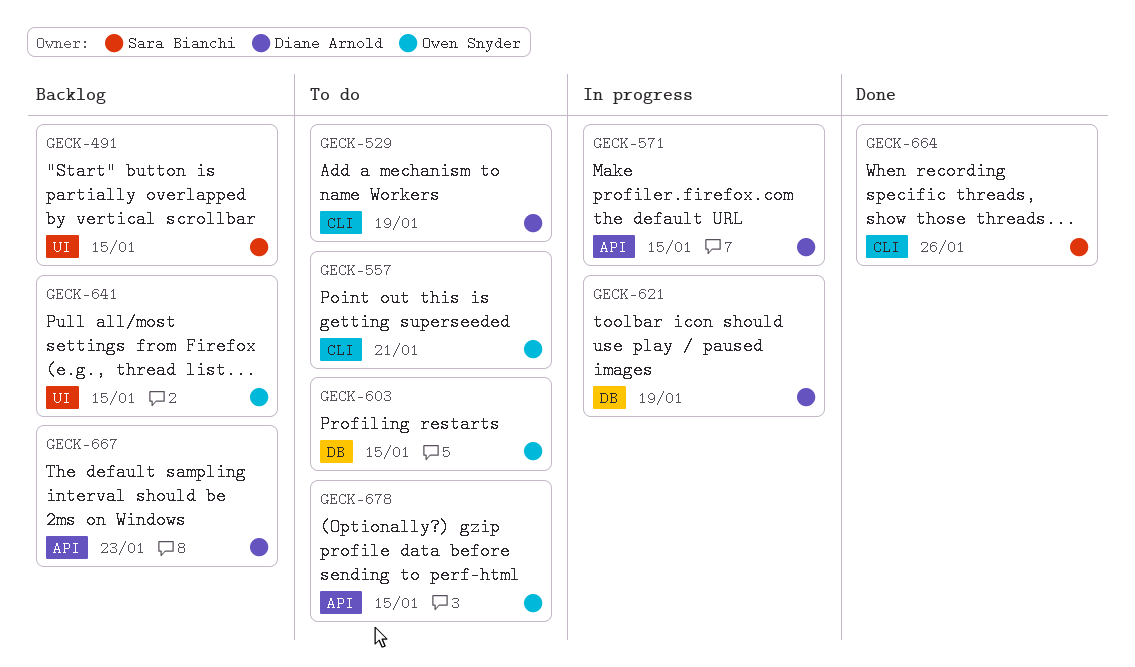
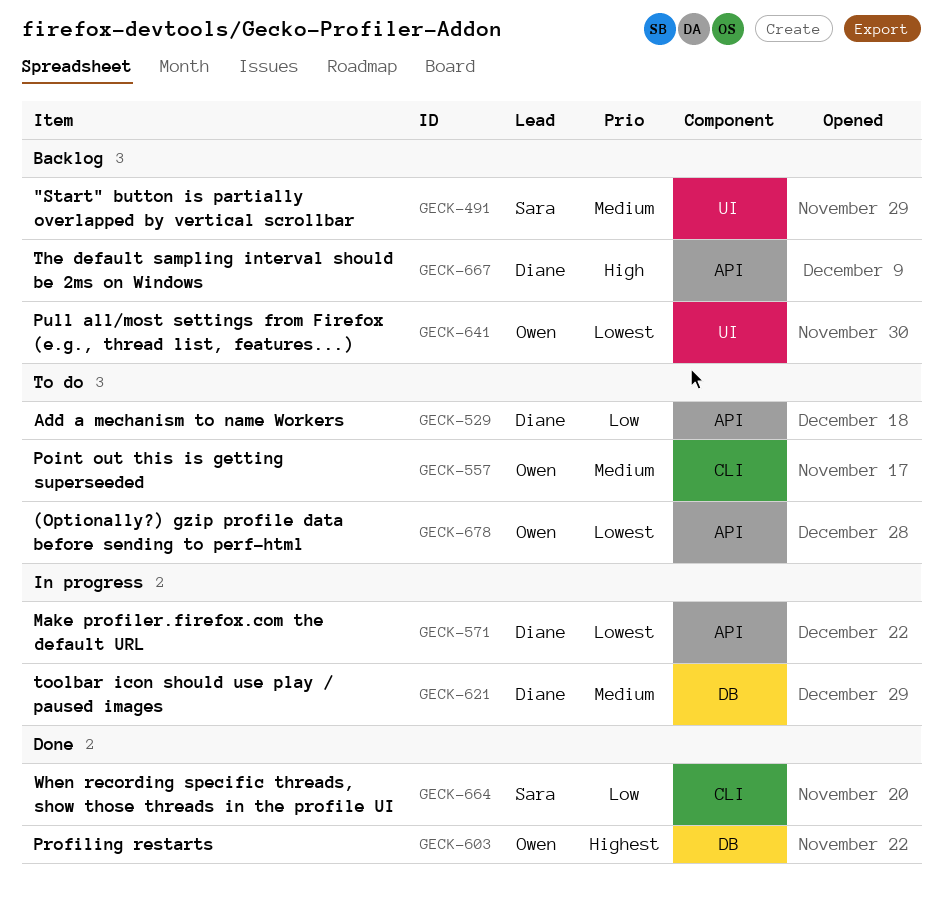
GECK-529, label: CLI -> API
GECK-603, status: To do -> Done

